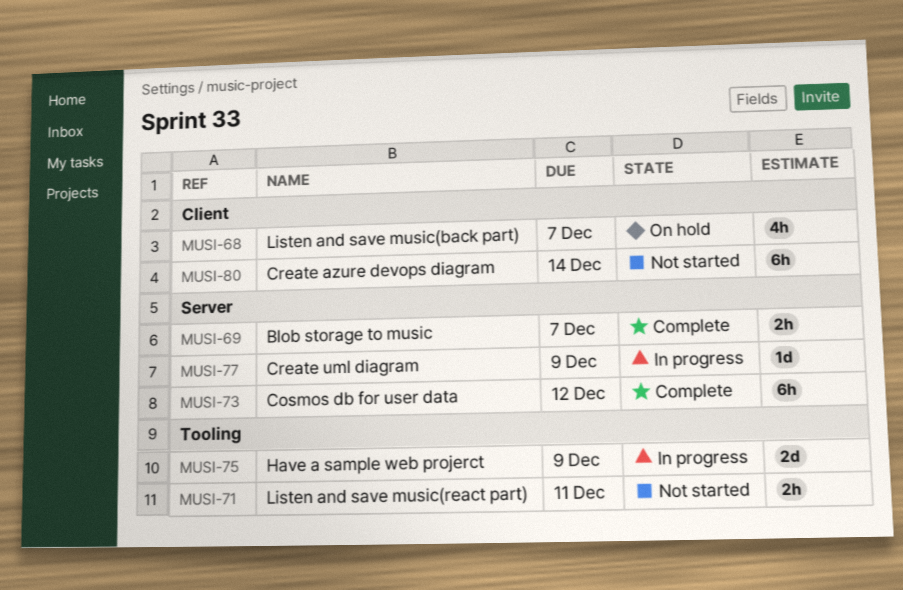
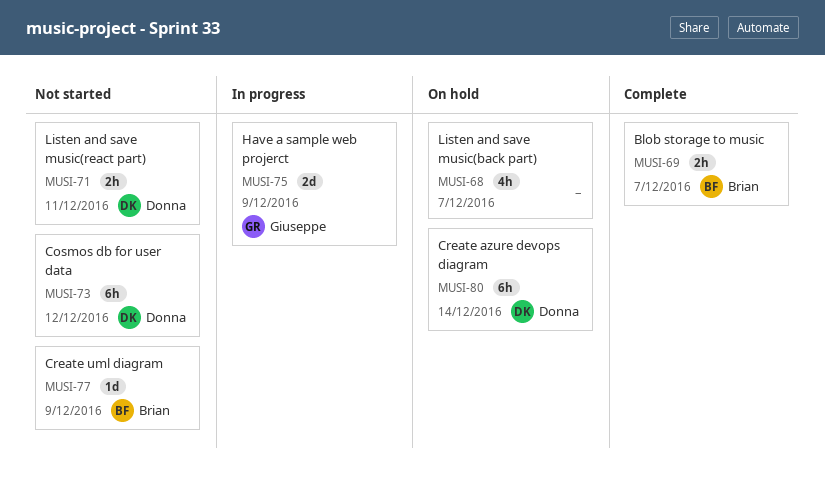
MUSI-73, status: Complete -> Not started
MUSI-77, status: In progress -> Not started
MUSI-80, status: Not started -> On hold

